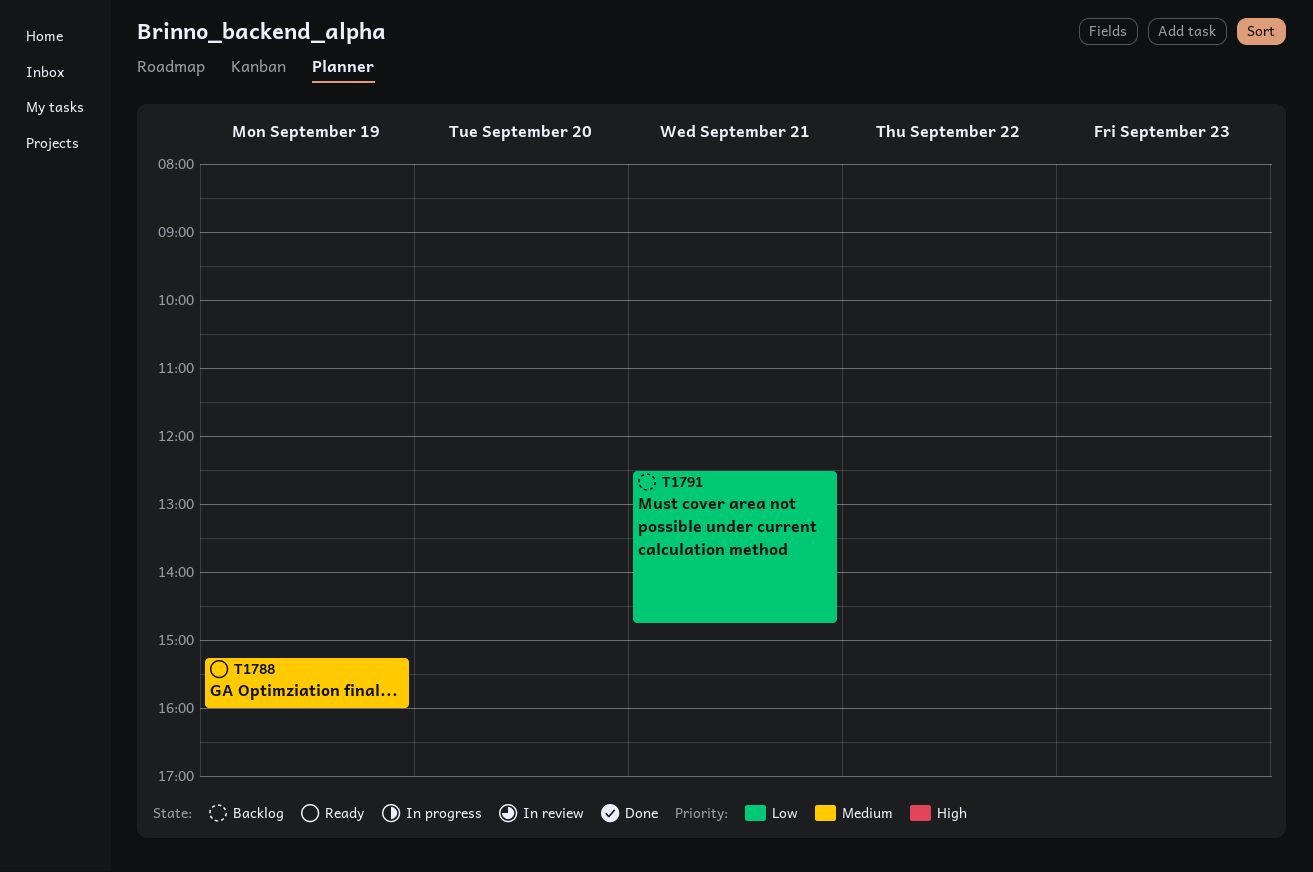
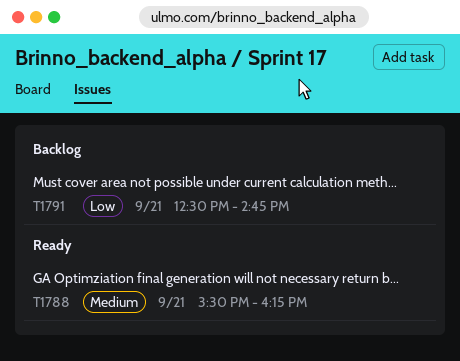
T1788, day: Sep 19 -> Sep 21
T1788, begins: 15:15 -> 15:30
T1788, ends: 16:00 -> 16:15

